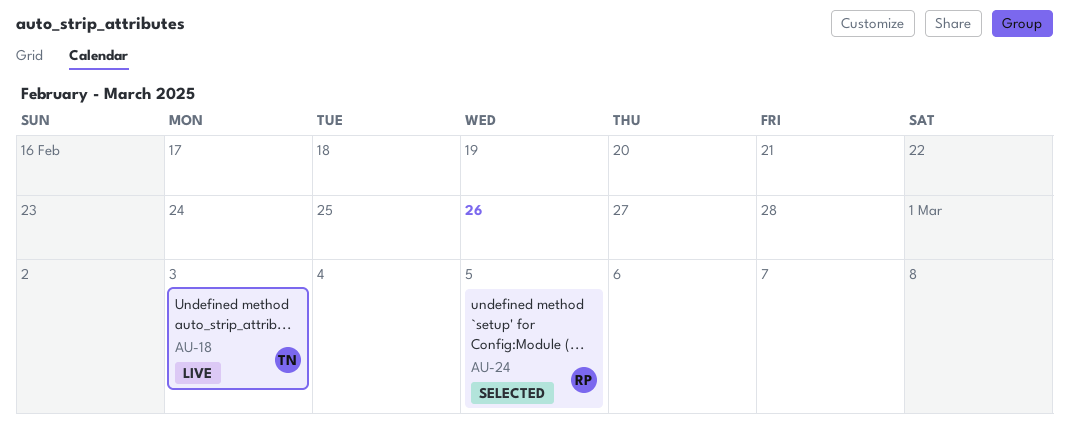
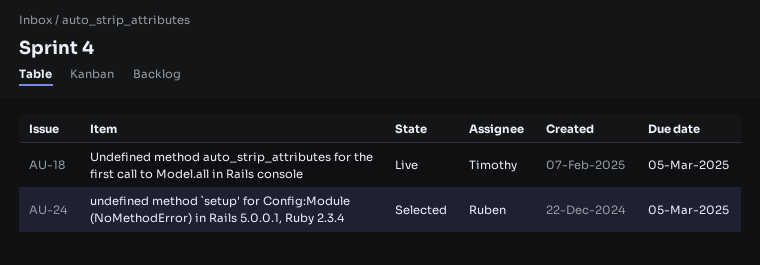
AU-18, due: Mar 3 -> Mar 5

